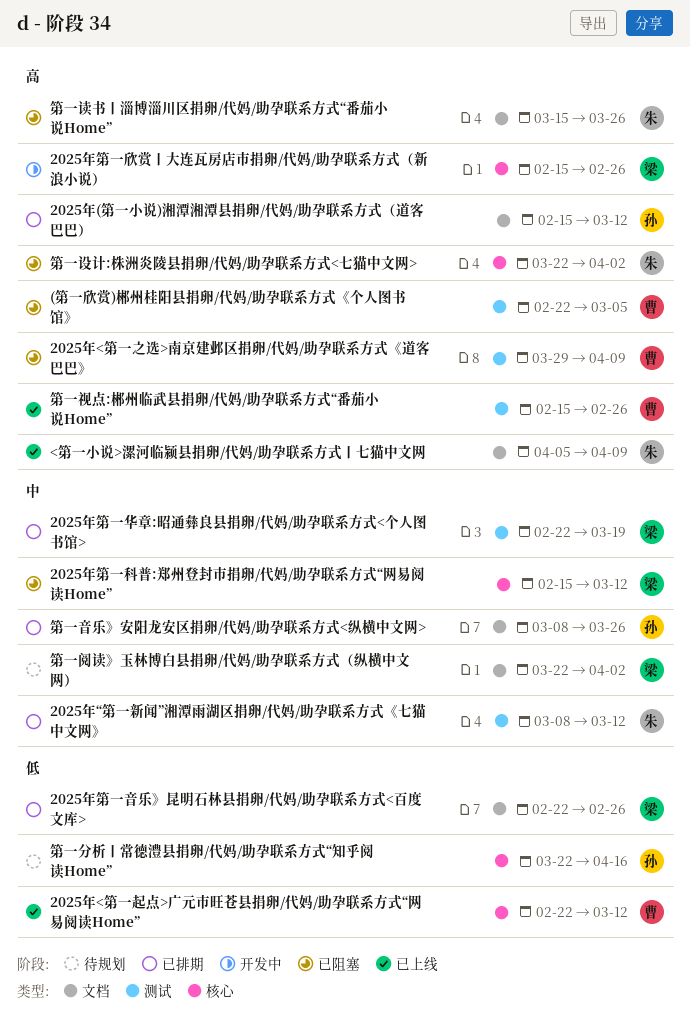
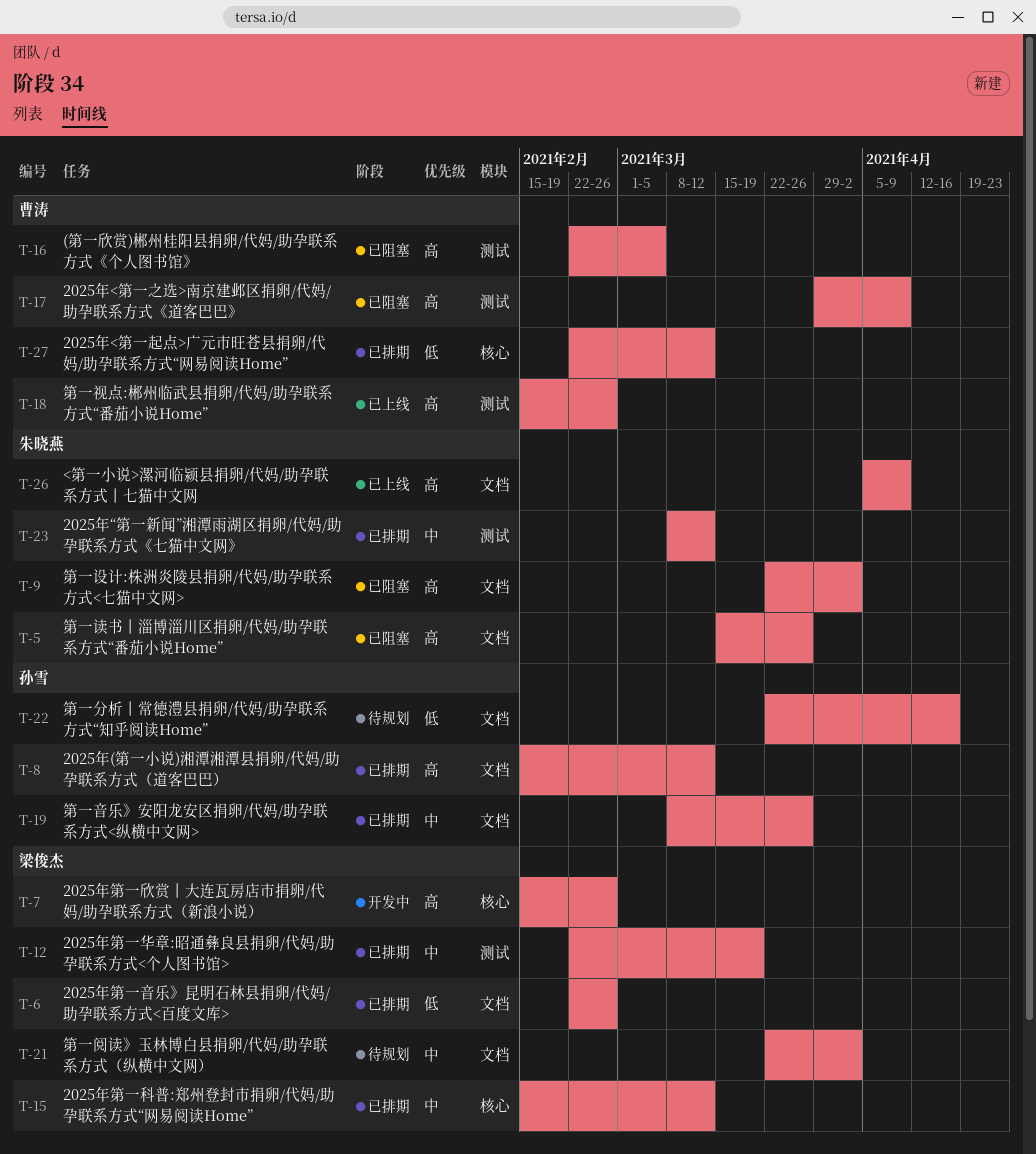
2025年<第一起点>广元市旺苍县捐卵/代妈/助孕联系方式“网易阅读Home”, status: 已上线 -> 已排期
2025年第一科普:郑州登封市捐卵/代妈/助孕联系方式“网易阅读Home”, status: 已阻塞 -> 已排期
第一分析丨常德澧县捐卵/代妈/助孕联系方式“知乎阅读Home”, label: 核心 -> 文档
第一设计:株洲炎陵县捐卵/代妈/助孕联系方式<七猫中文网>, label: 核心 -> 文档

